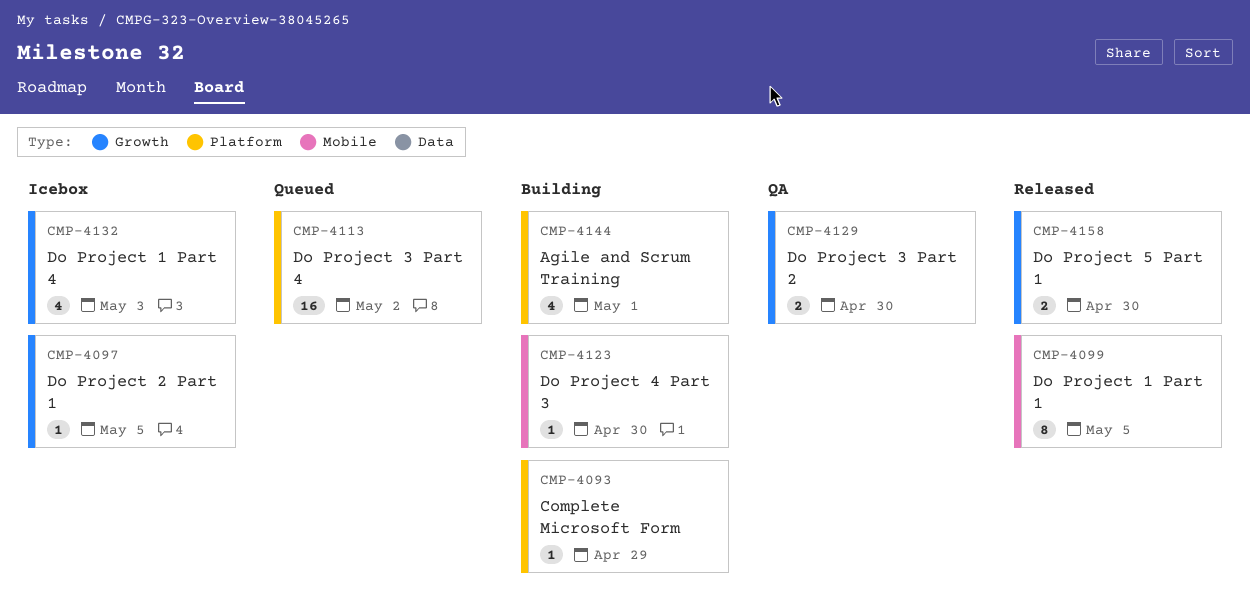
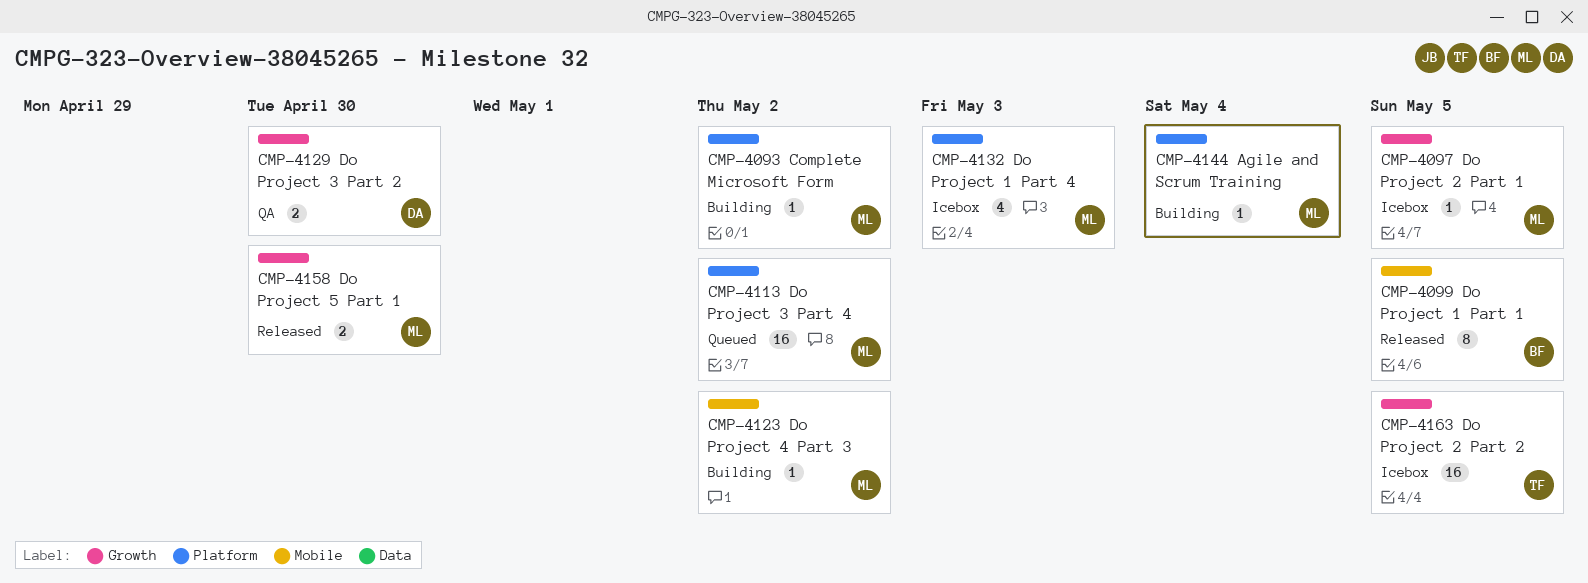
CMP-4093, due: Apr 29 -> May 2
CMP-4123, due: Apr 30 -> May 2
CMP-4132, label: Growth -> Platform
CMP-4144, estimate: 4 -> 1
CMP-4144, due: May 1 -> May 4
CMP-4163: none -> present

